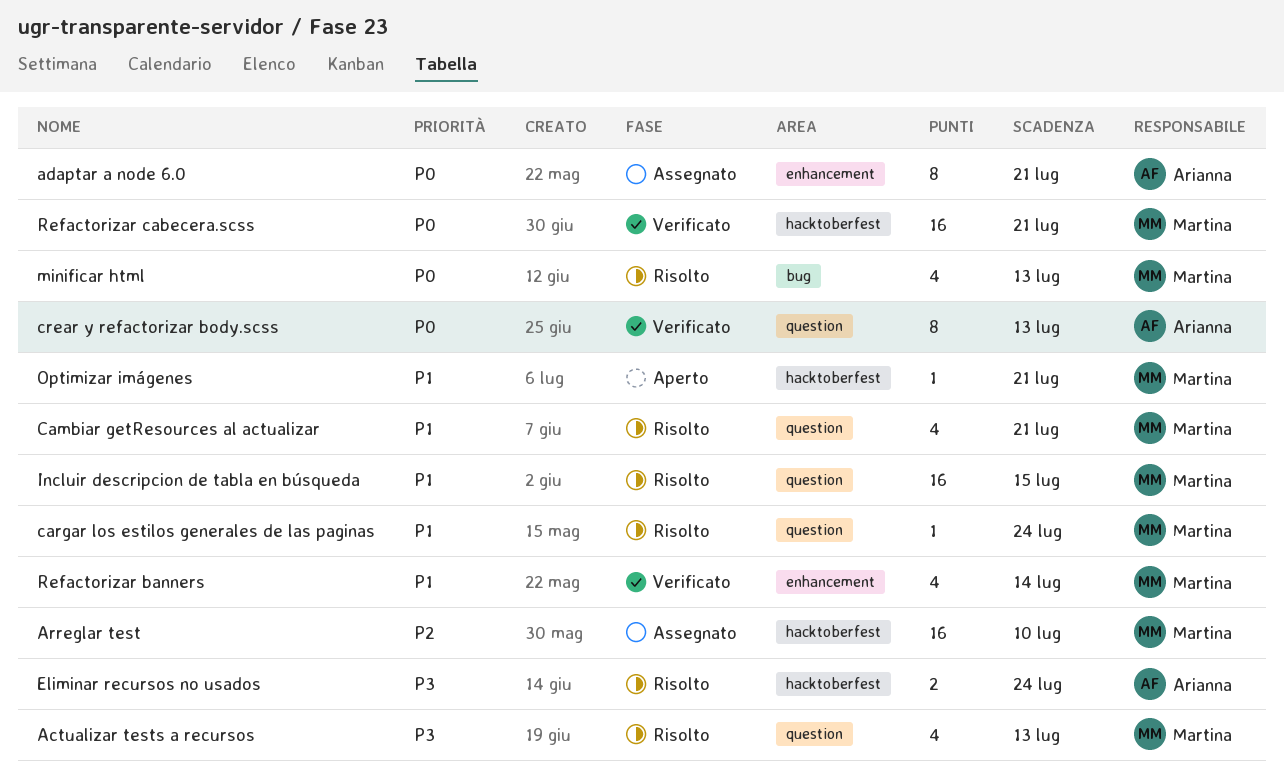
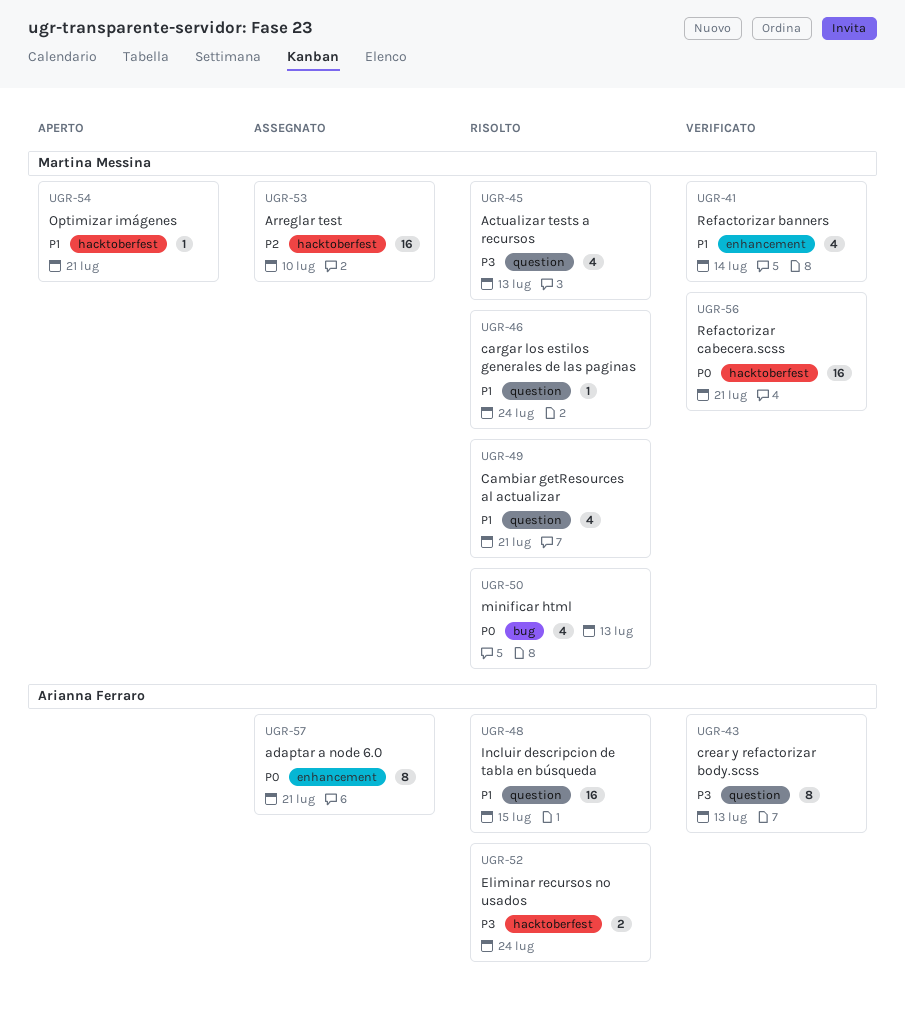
crear y refactorizar body.scss, priority: P0 -> P3
Incluir descripcion de tabla en búsqueda, owner: Martina Messina -> Arianna Ferraro

